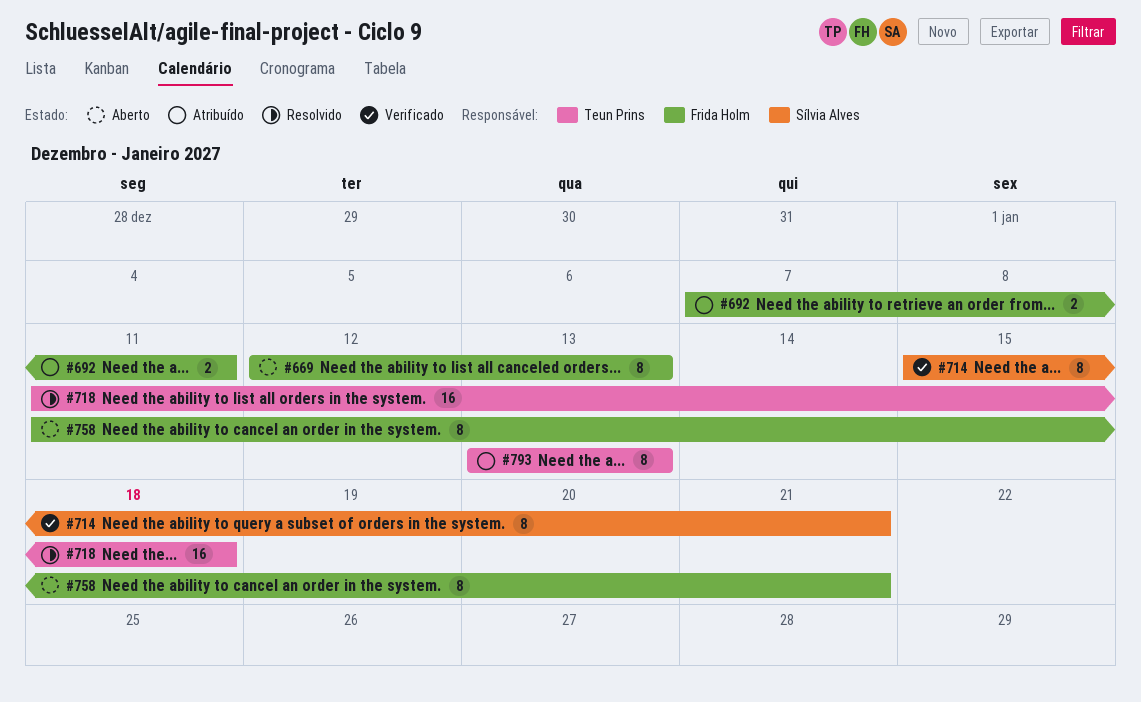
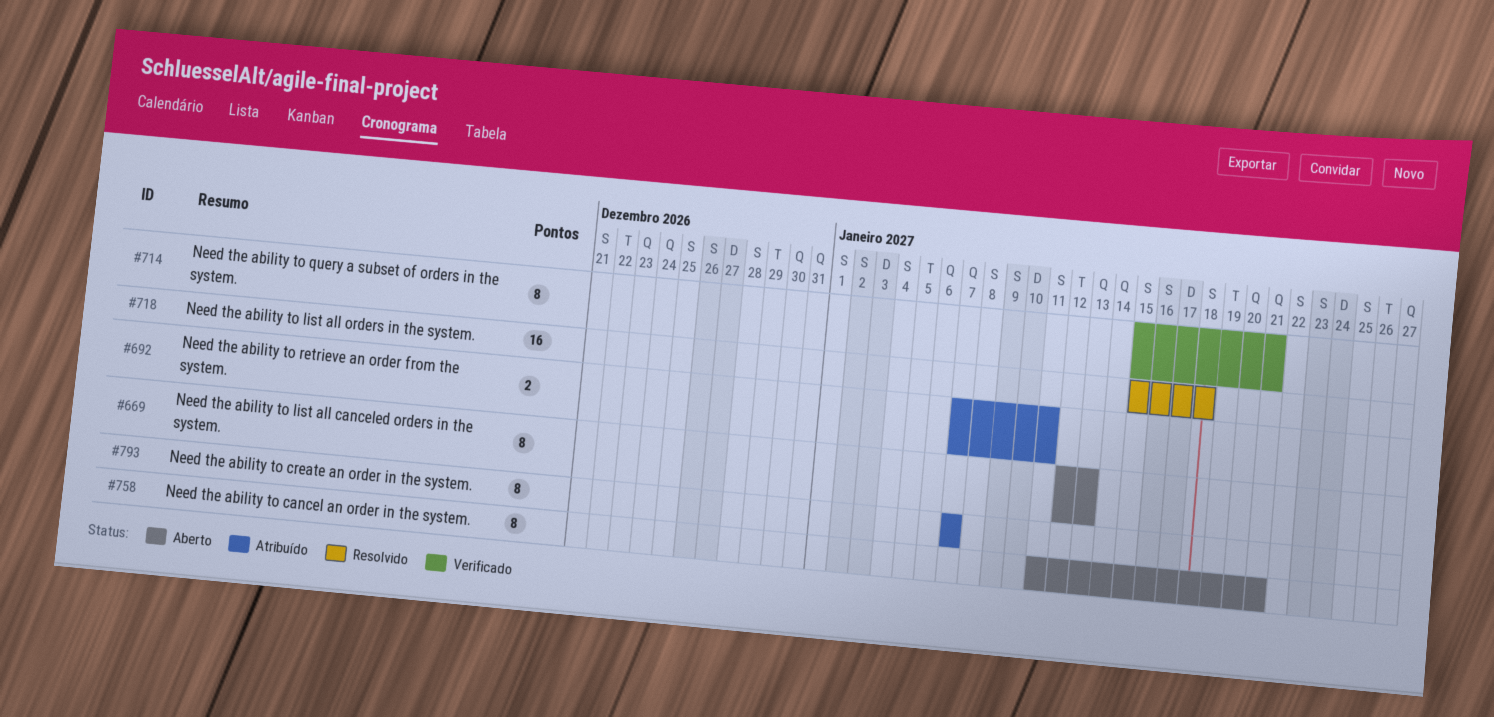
#718, start: Jan 11 -> Jan 15
#793, start: Jan 13 -> Jan 7
#793, due: Jan 13 -> Jan 7

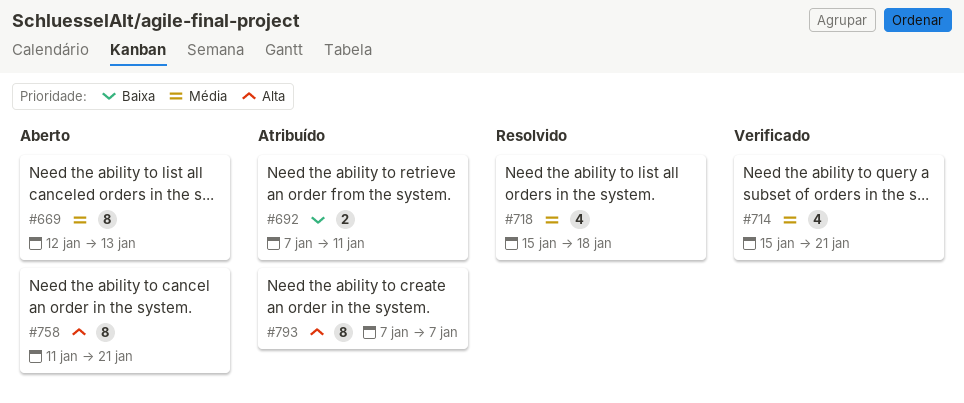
#714, estimate: 8 -> 4
#718, estimate: 16 -> 4

